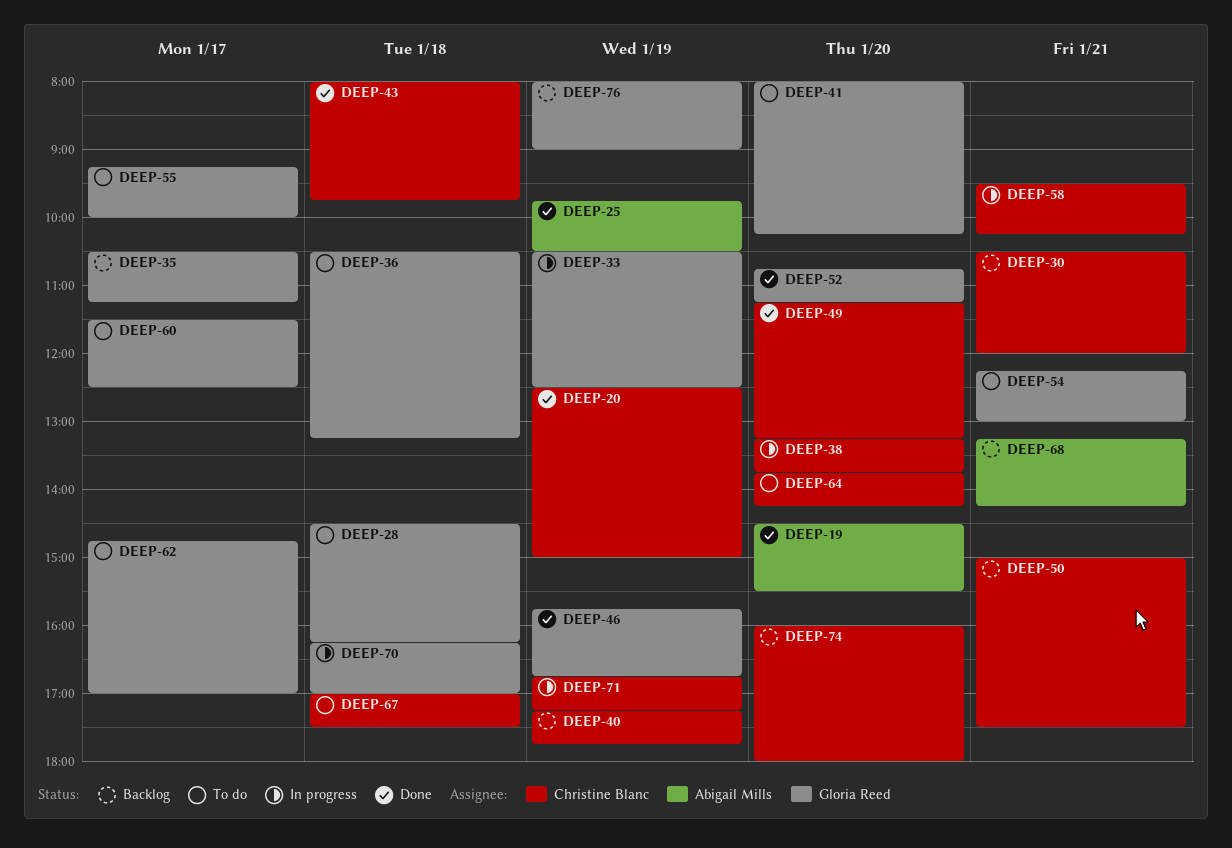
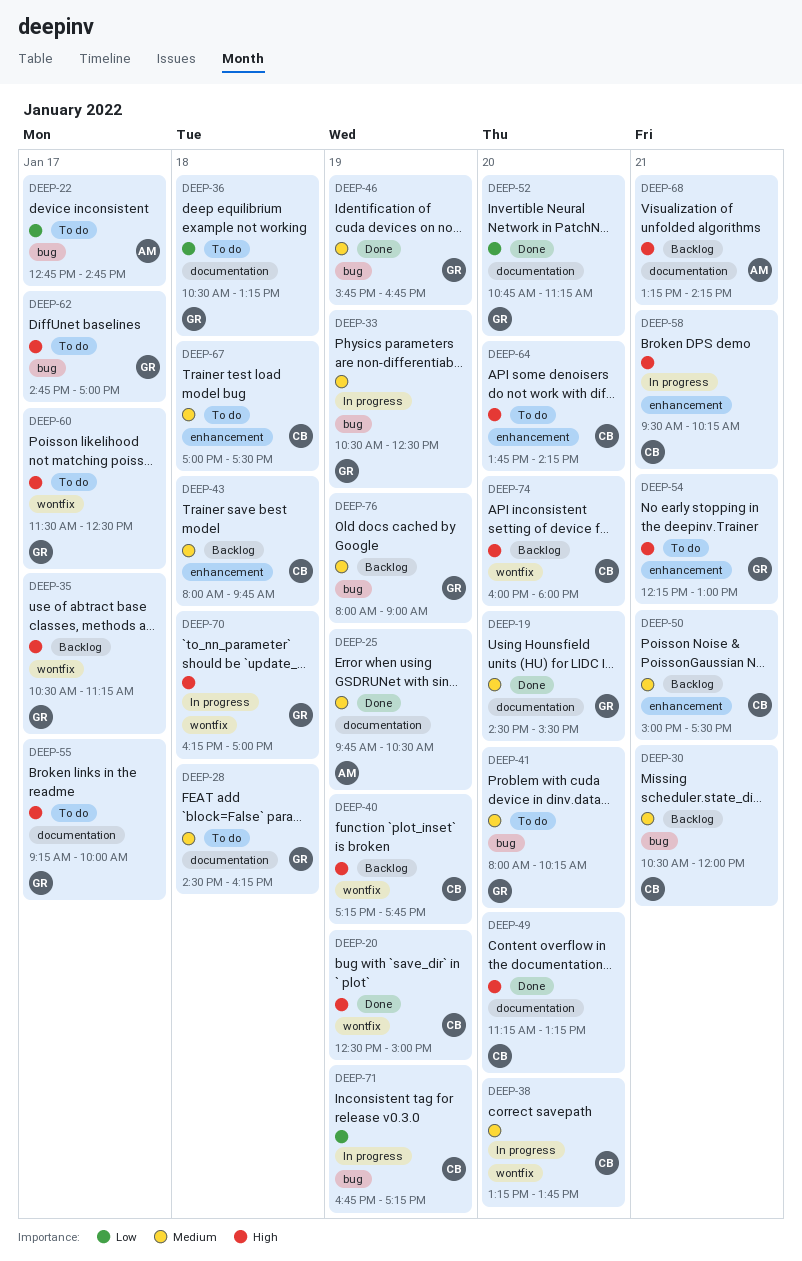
DEEP-19, owner: Abigail Mills -> Gloria Reed
DEEP-22: none -> present
DEEP-43, status: Done -> Backlog

